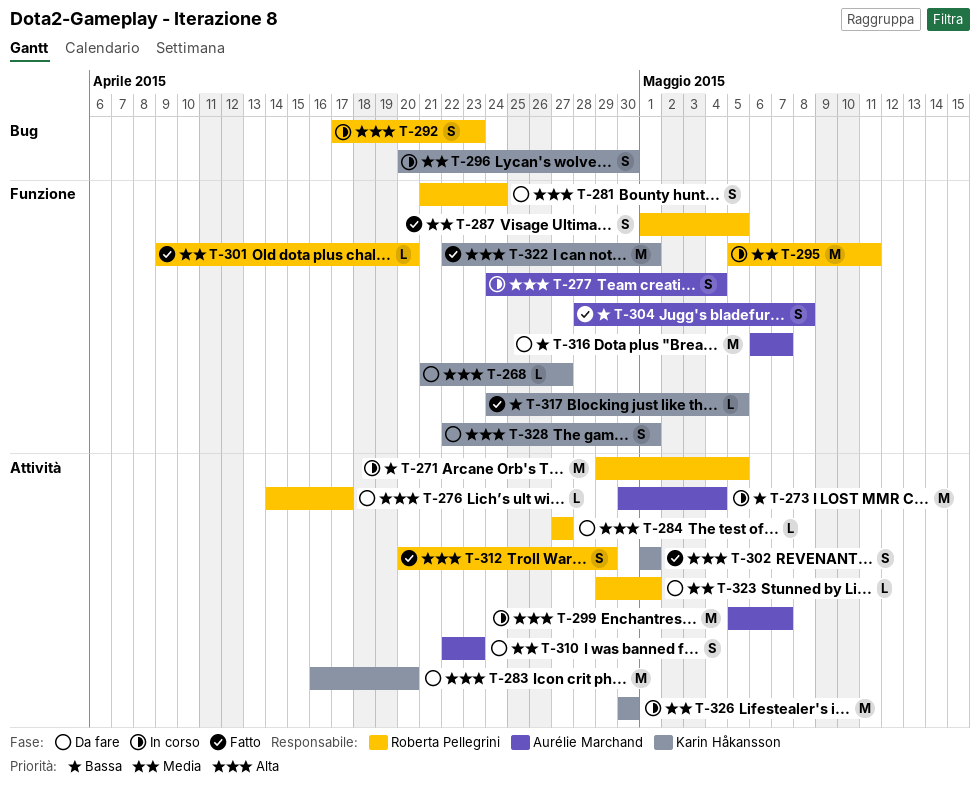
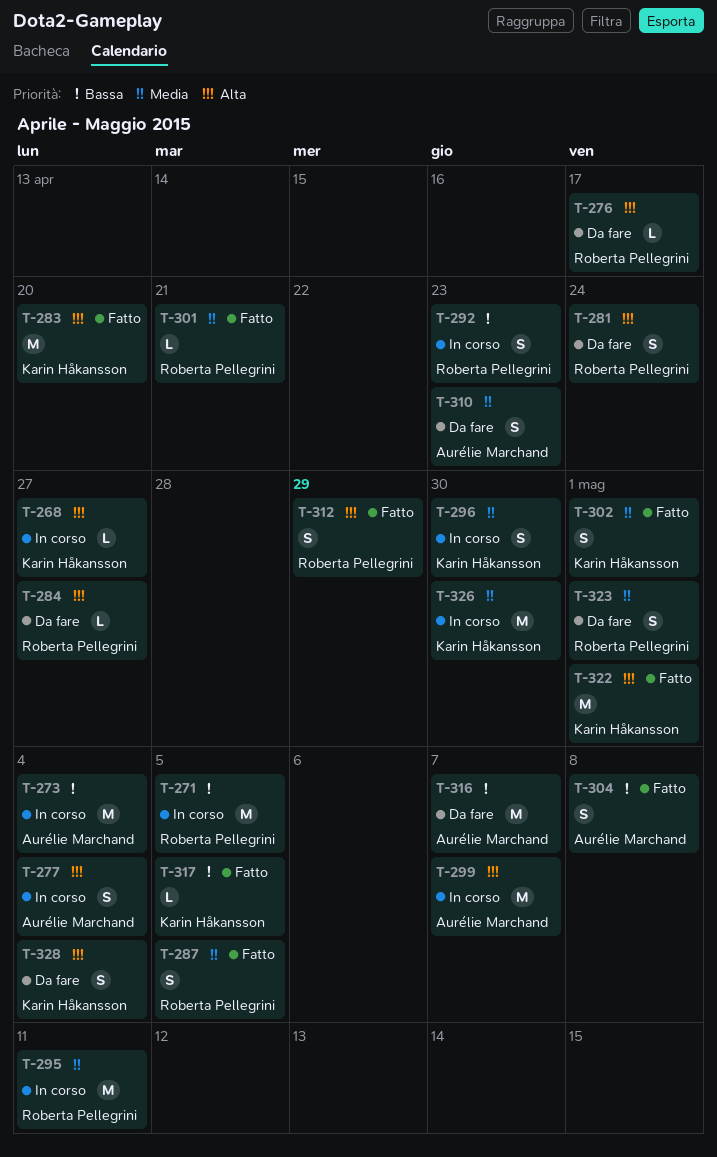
T-268, status: Da fare -> In corso
T-283, status: Da fare -> Fatto
T-292, priority: Alta -> Bassa
T-301, due: Apr 20 -> Apr 21
T-302, priority: Alta -> Media
T-323, estimate: L -> S
T-328, due: May 1 -> May 4

